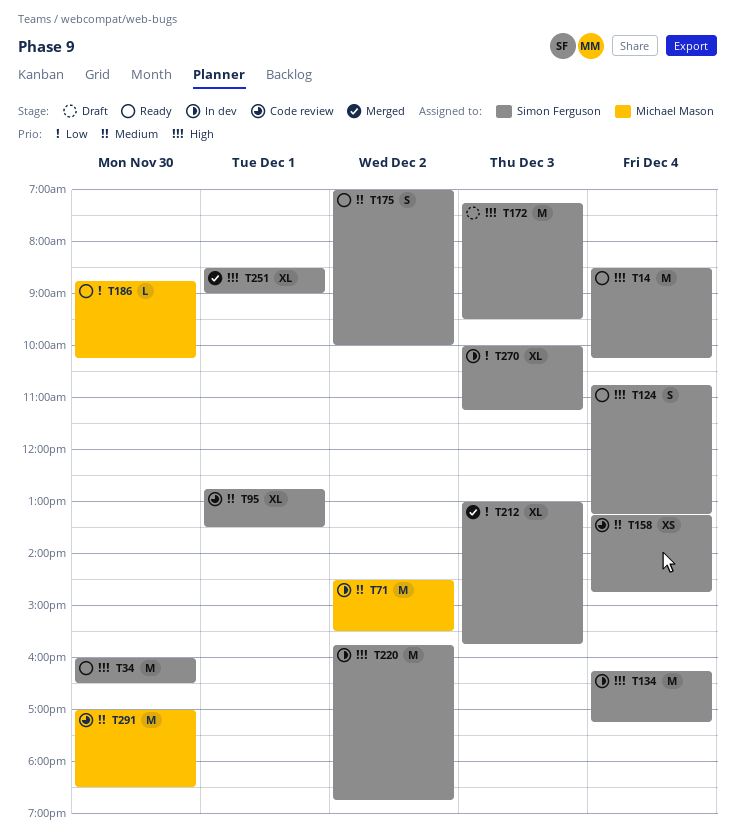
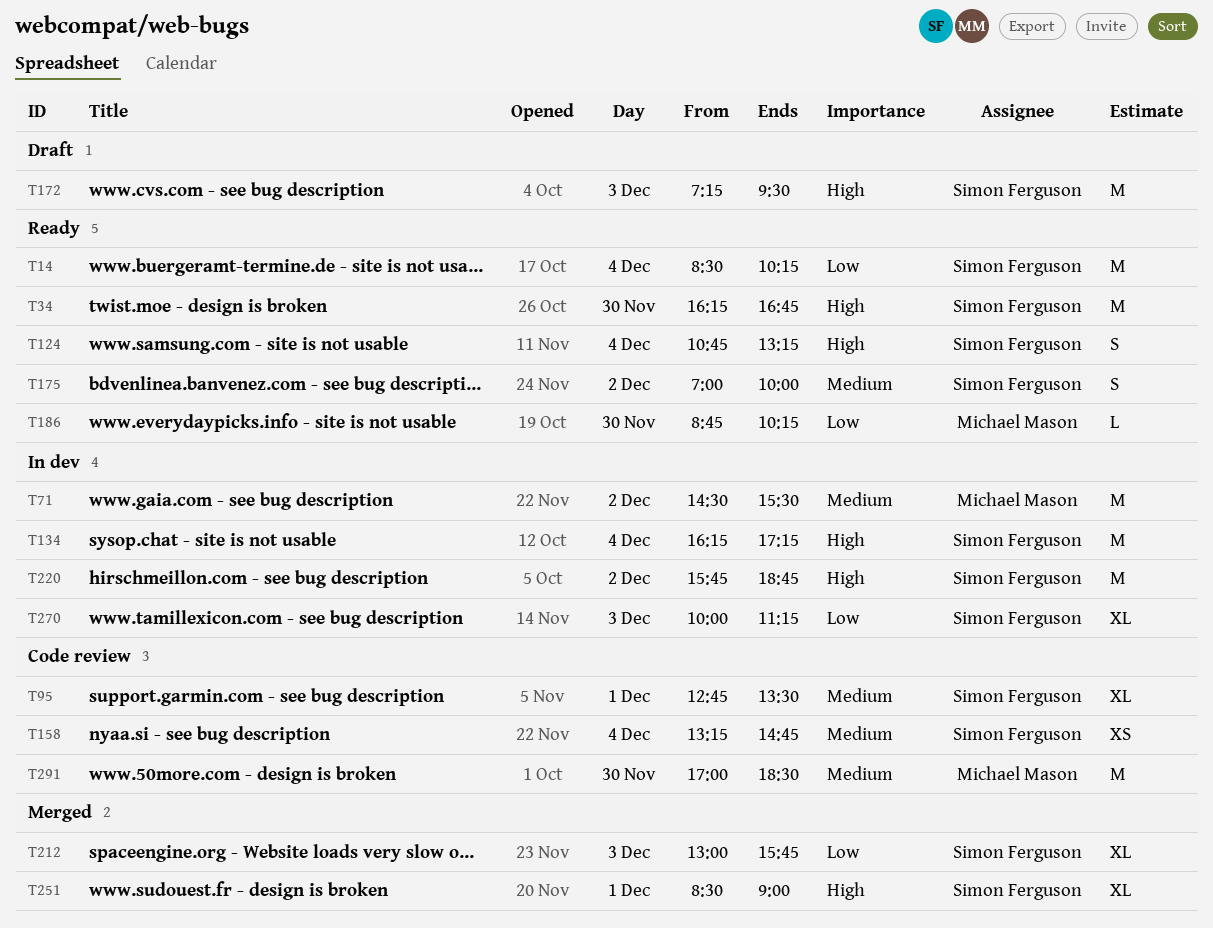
T14, priority: High -> Low
T34, begins: 16:00 -> 16:15
T34, ends: 16:30 -> 16:45

